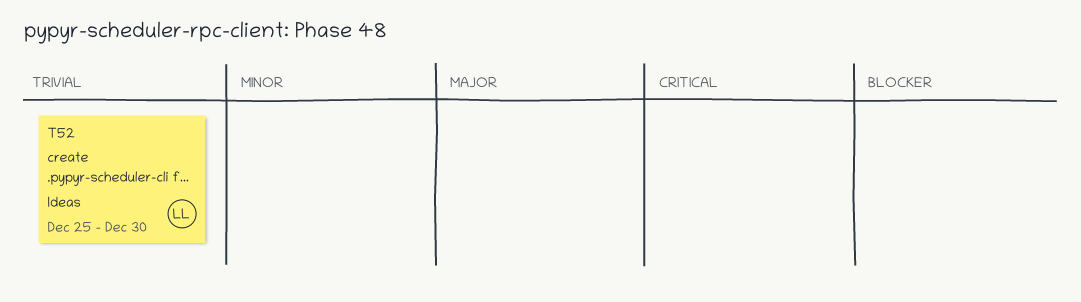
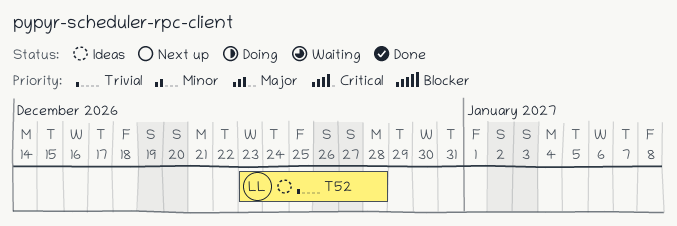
T52, start: Dec 25 -> Dec 23
T52, due: Dec 30 -> Dec 28

